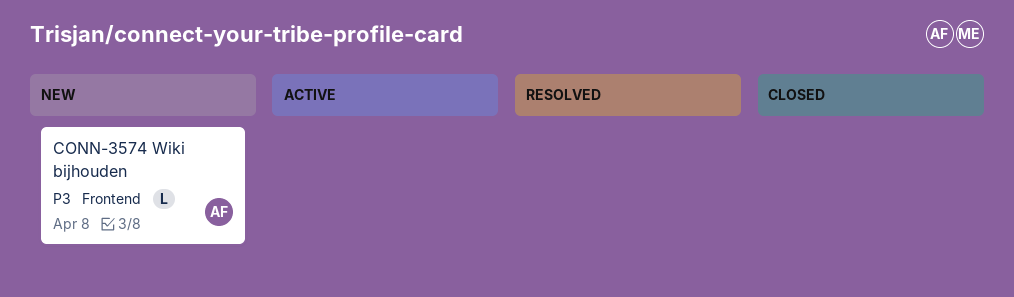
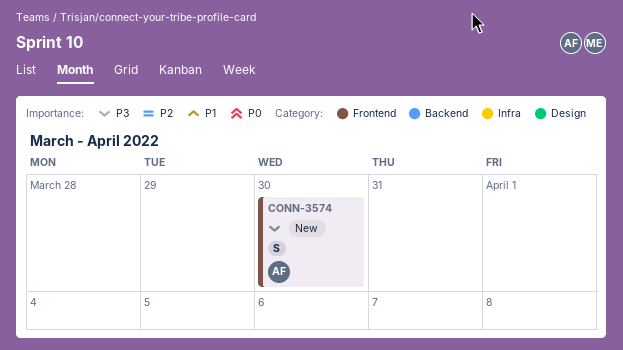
CONN-3574, estimate: L -> S
CONN-3574, due: Apr 8 -> Mar 30

